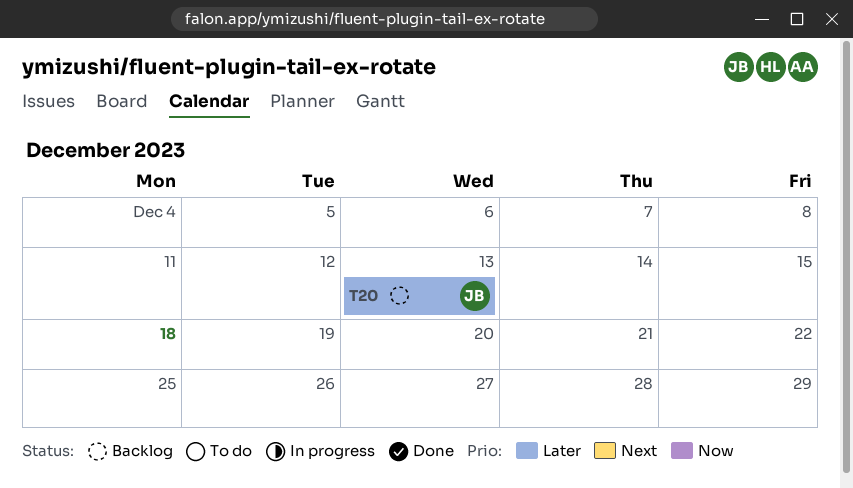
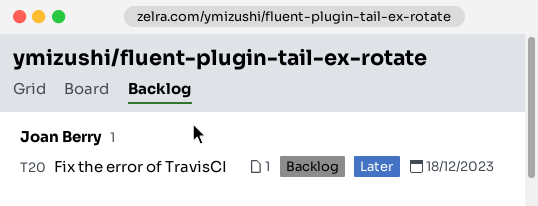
T20, due: Dec 13 -> Dec 18

